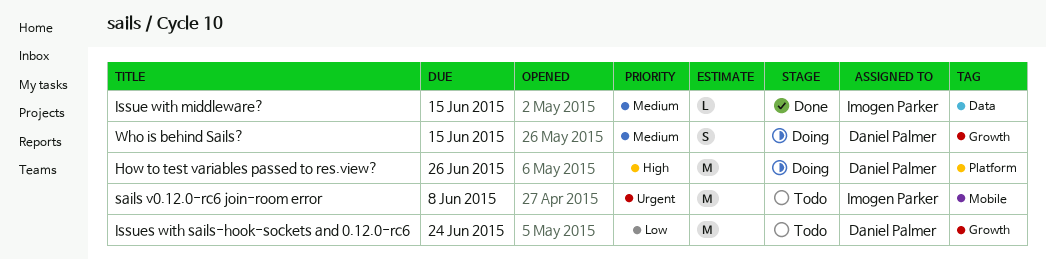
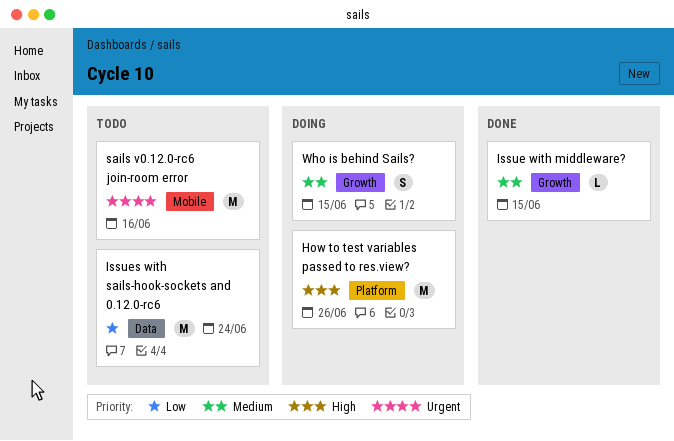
Issue with middleware?, label: Data -> Growth
Issues with sails-hook-sockets and 0.12.0-rc6, label: Growth -> Data
sails v0.12.0-rc6 join-room error, due: Jun 8 -> Jun 16

